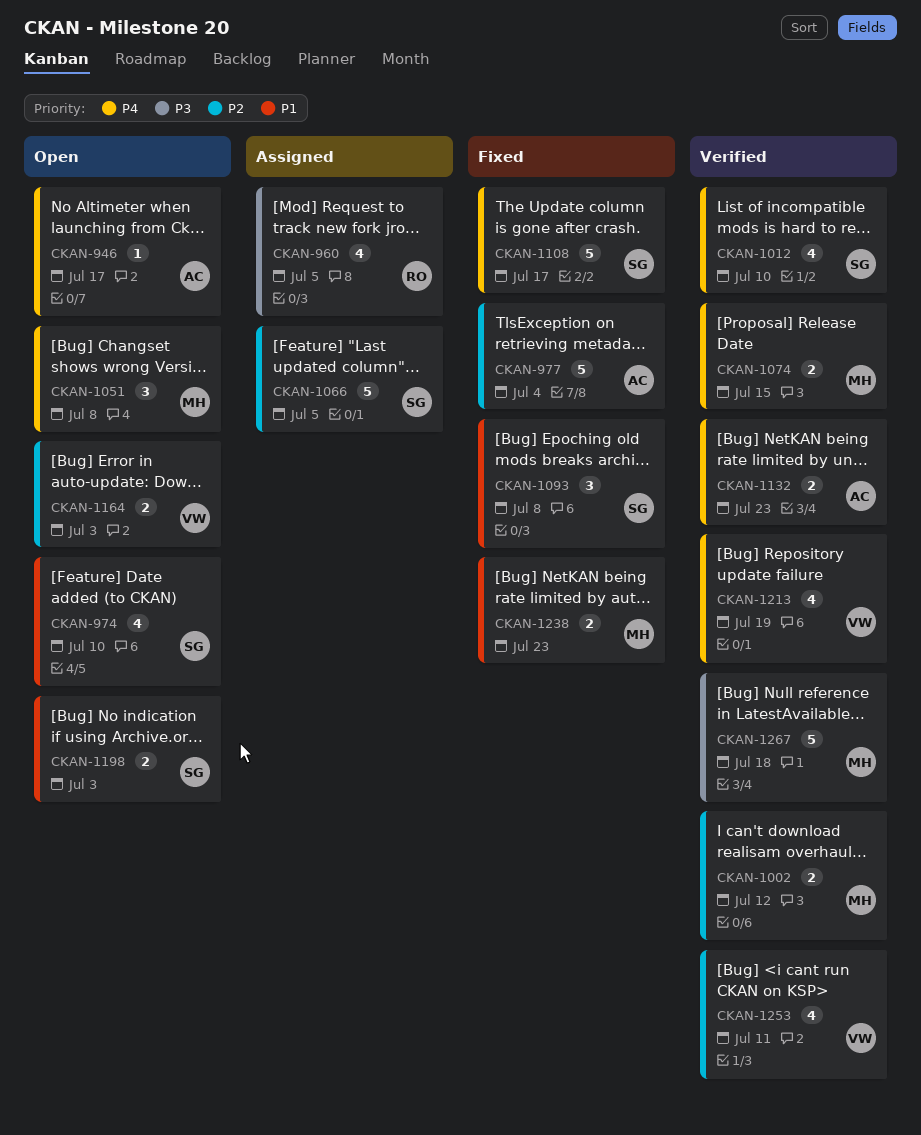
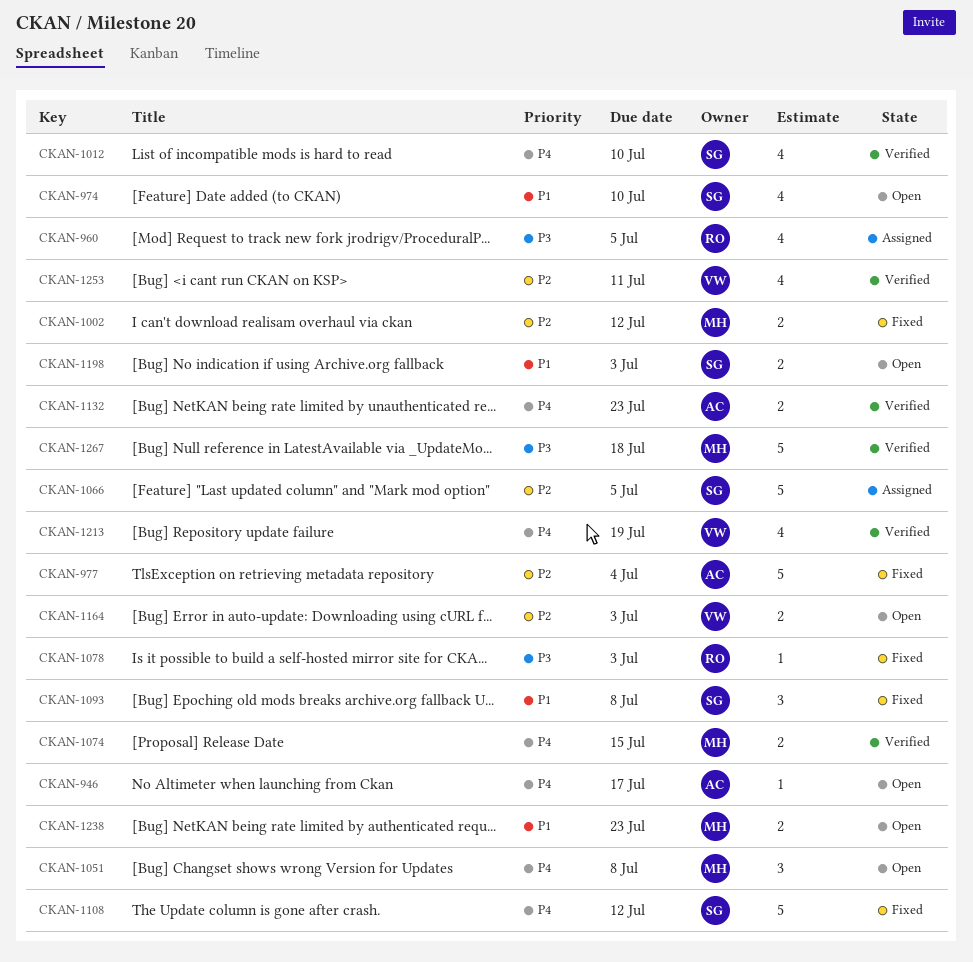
CKAN-1002, status: Verified -> Fixed
CKAN-1078: none -> present
CKAN-1108, due: Jul 17 -> Jul 12
CKAN-1238, status: Fixed -> Open

